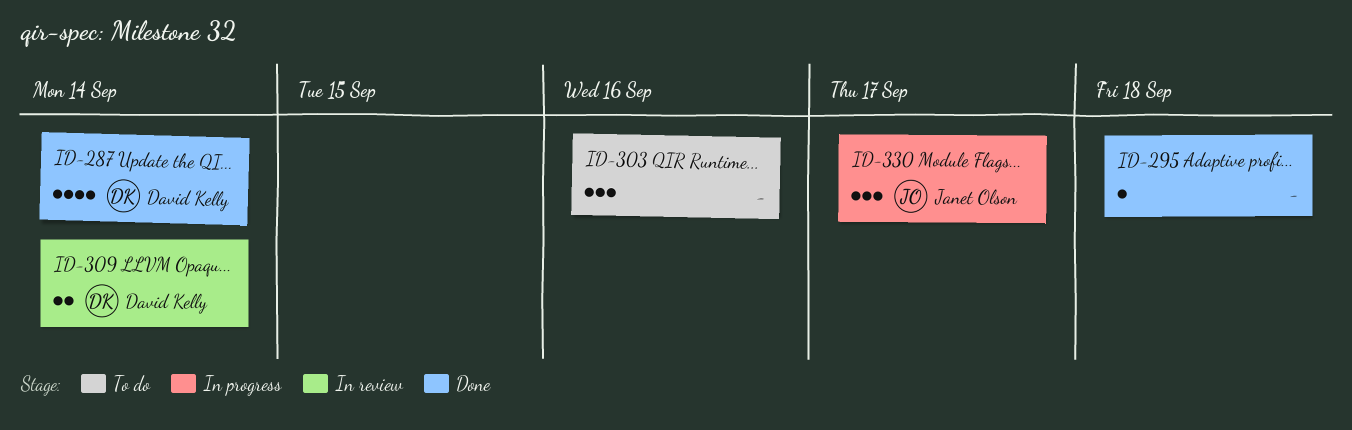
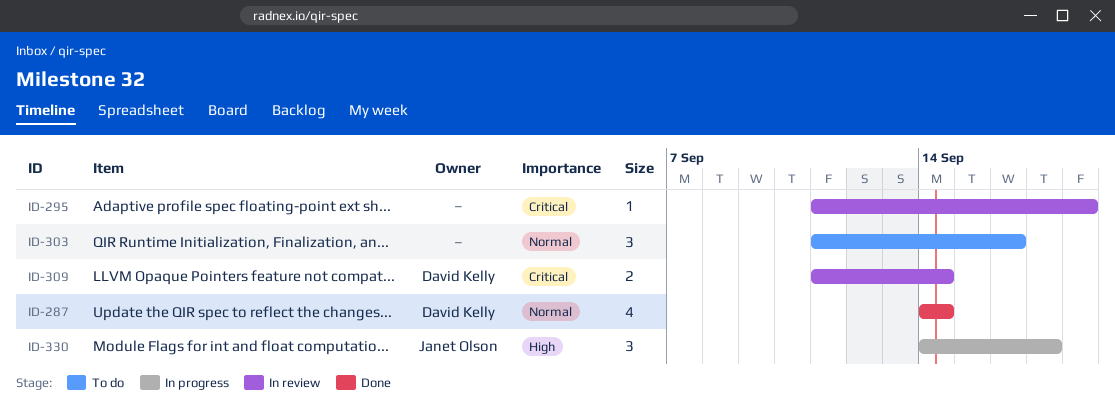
ID-295, status: Done -> In review

